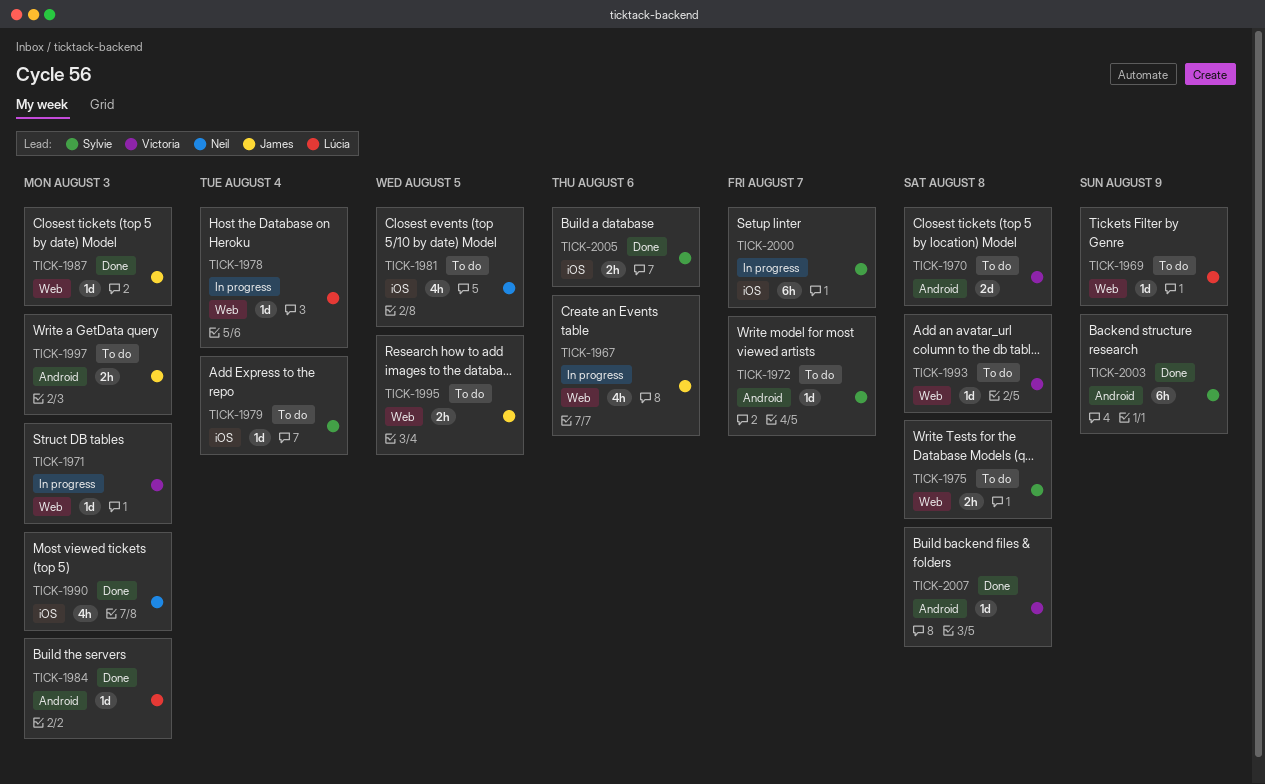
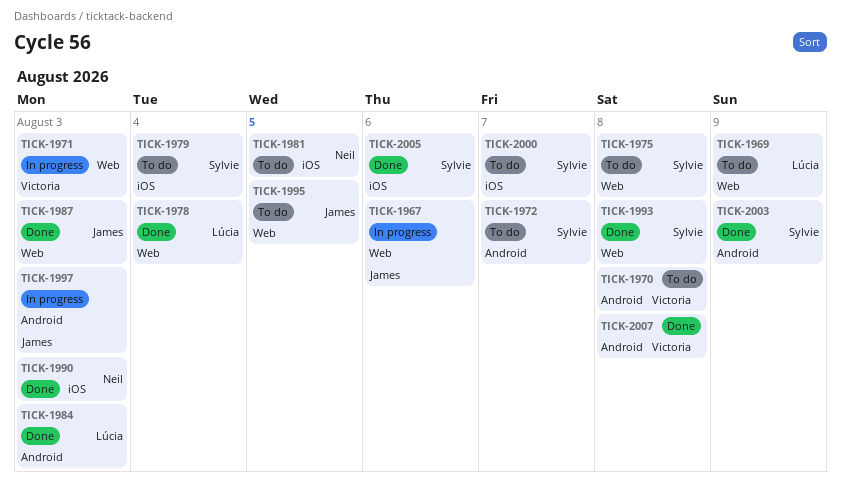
TICK-1978, status: In progress -> Done
TICK-1993, status: To do -> Done
TICK-1993, owner: Victoria -> Sylvie
TICK-1997, status: To do -> In progress
TICK-2000, status: In progress -> To do

